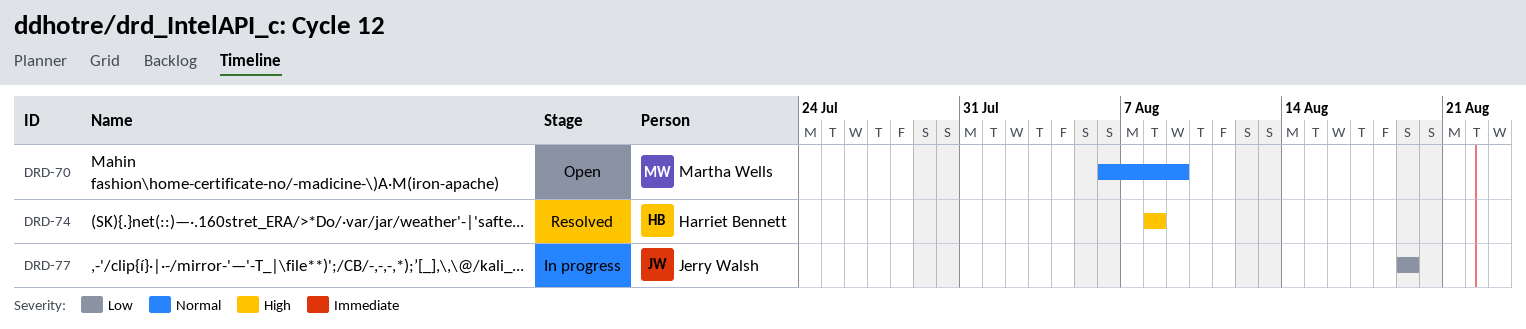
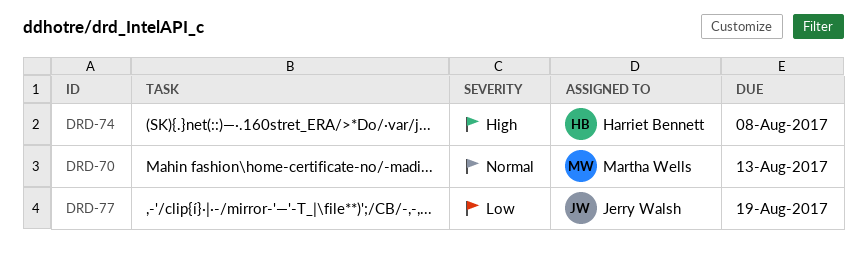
DRD-70, due: Aug 9 -> Aug 13

